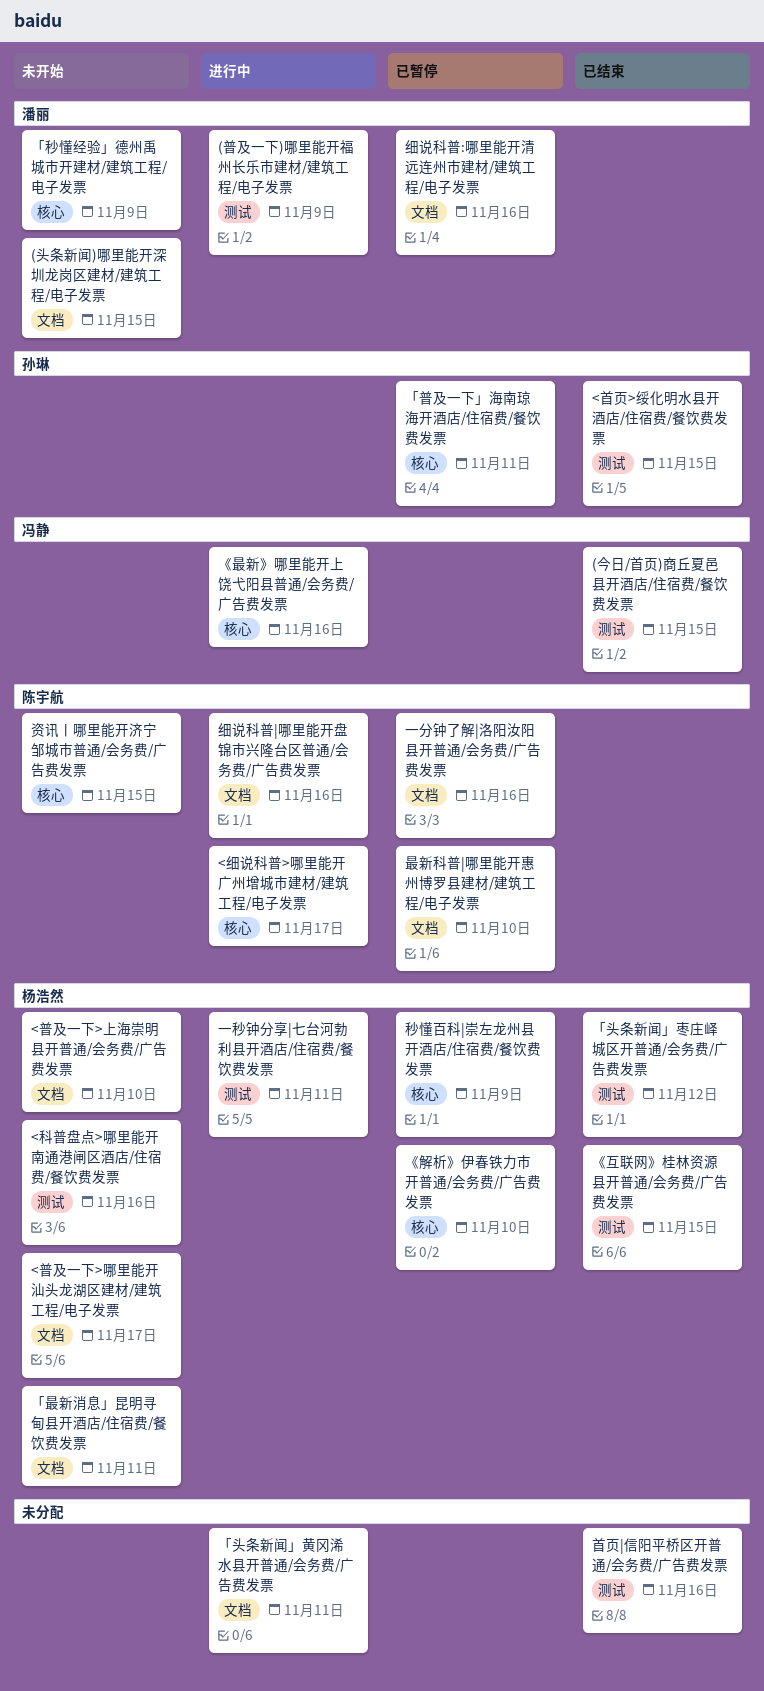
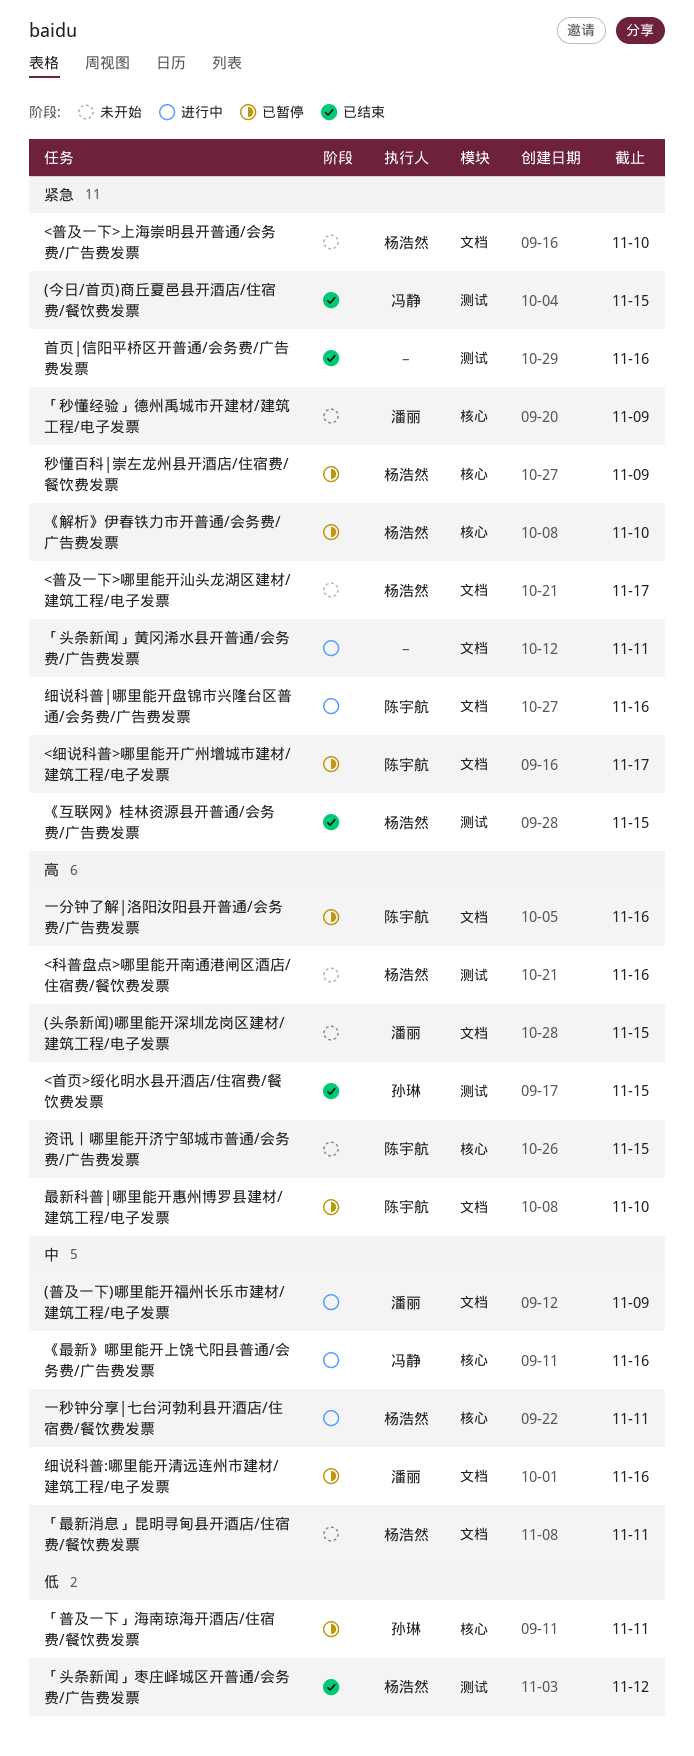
(普及一下)哪里能开福州长乐市建材/建筑工程/电子发票, label: 测试 -> 文档
<细说科普>哪里能开广州增城市建材/建筑工程/电子发票, status: 进行中 -> 已暂停
<细说科普>哪里能开广州增城市建材/建筑工程/电子发票, label: 核心 -> 文档
一秒钟分享|七台河勃利县开酒店/住宿费/餐饮费发票, label: 测试 -> 核心

